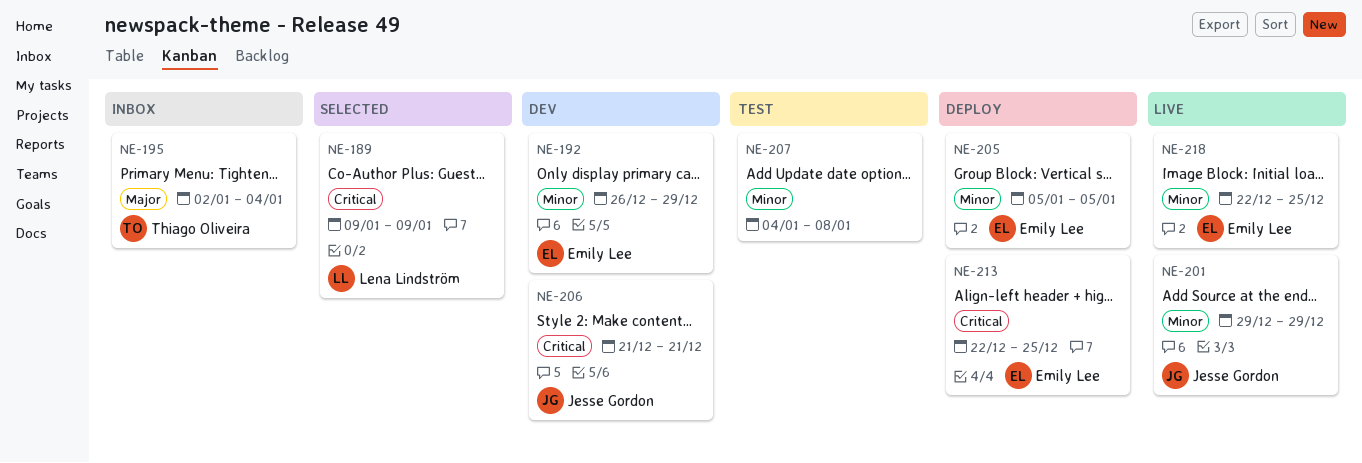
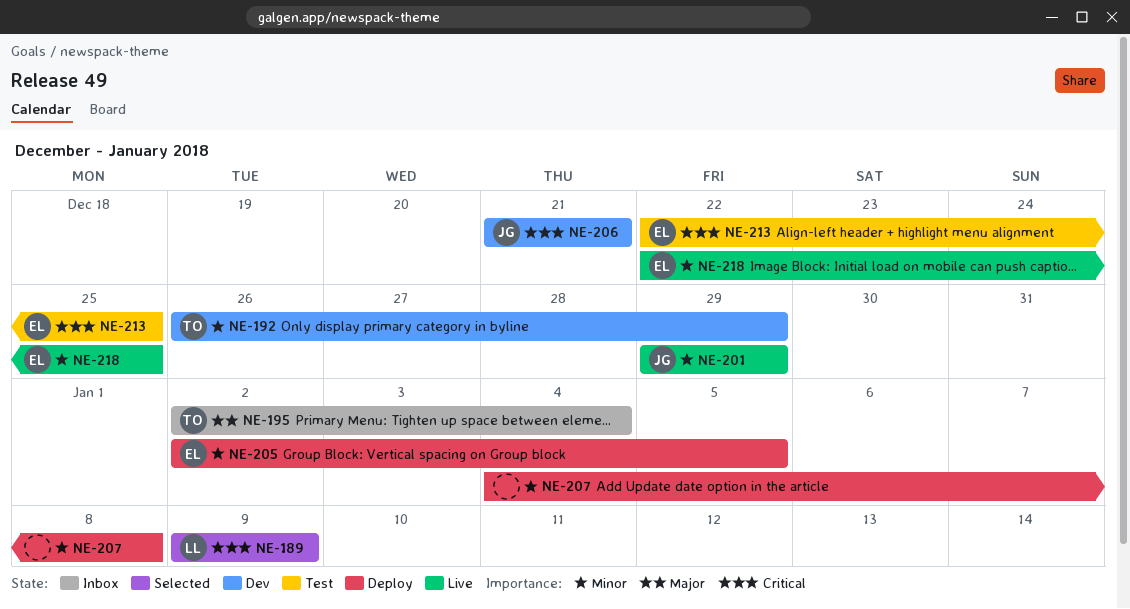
NE-192, owner: Emily Lee -> Thiago Oliveira
NE-205, start: Jan 5 -> Jan 2
NE-207, status: Test -> Deploy
NE-213, status: Deploy -> Test

